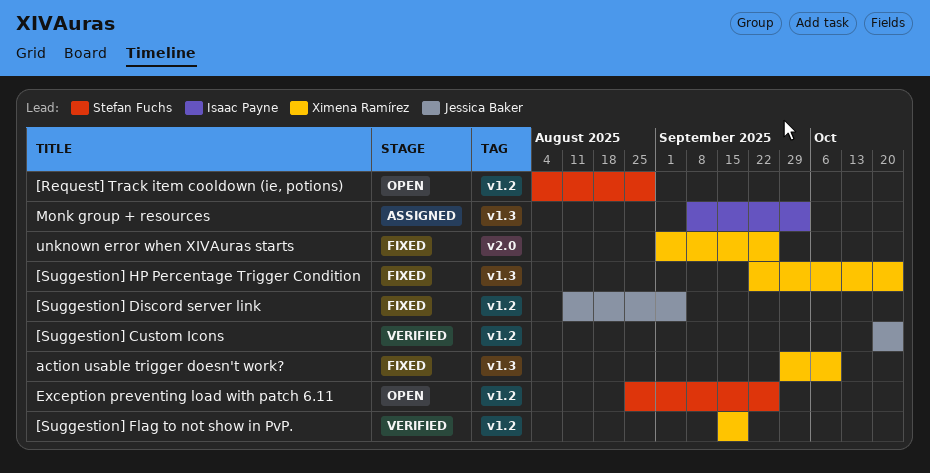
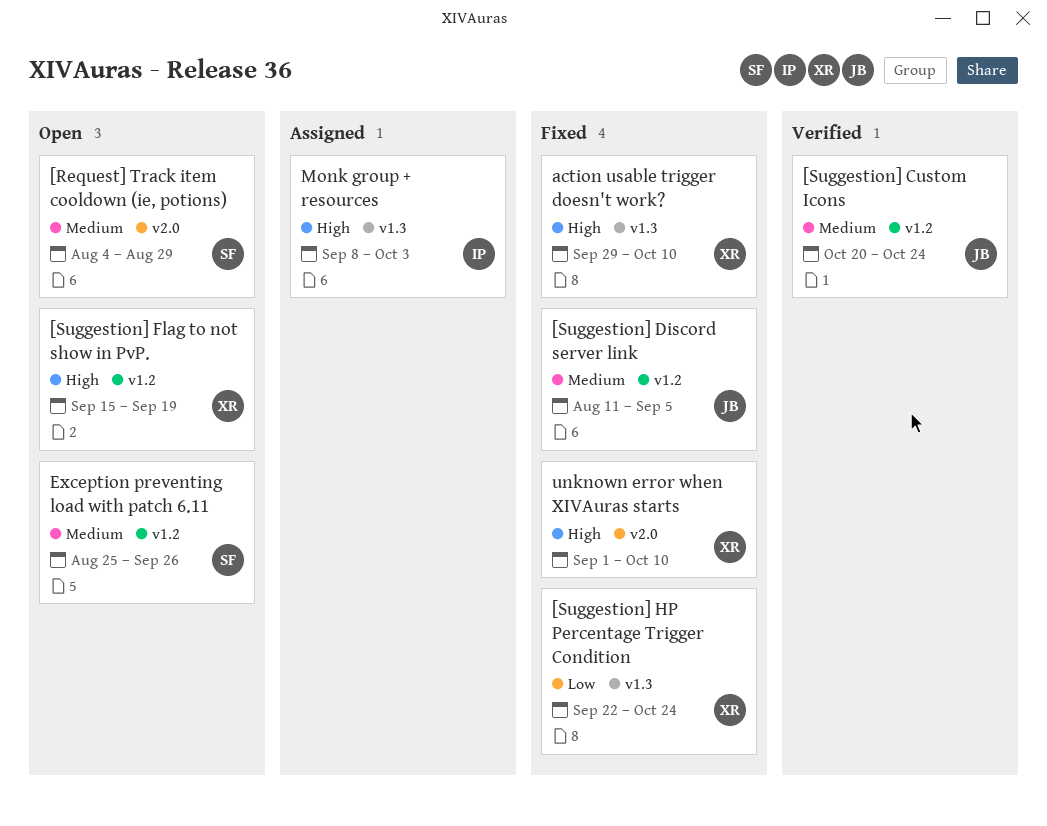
[Request] Track item cooldown (ie, potions), label: v1.2 -> v2.0
[Suggestion] Flag to not show in PvP., status: Verified -> Open
unknown error when XIVAuras starts, due: Sep 26 -> Oct 10

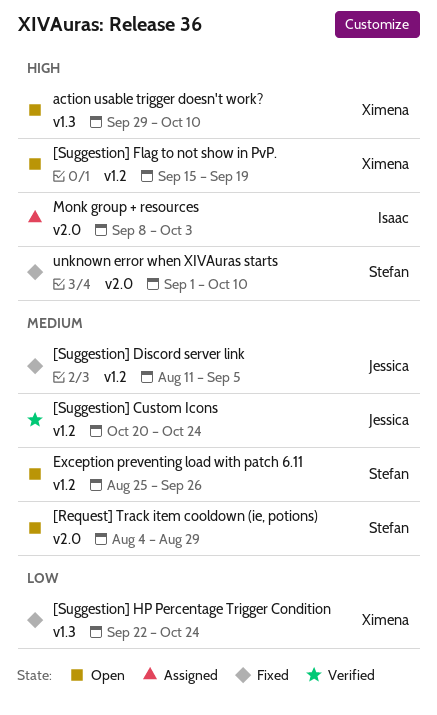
action usable trigger doesn't work?, status: Fixed -> Open
Monk group + resources, label: v1.3 -> v2.0
unknown error when XIVAuras starts, owner: Ximena -> Stefan

